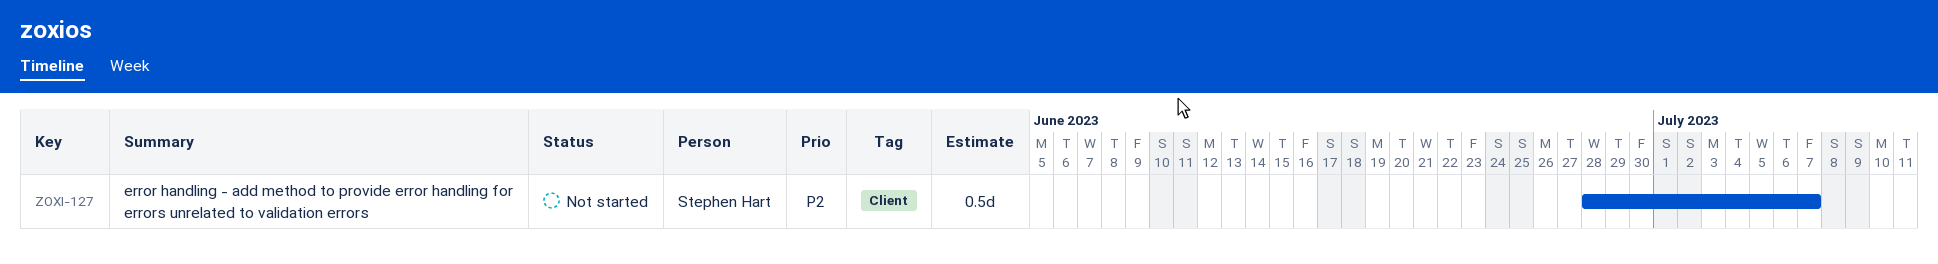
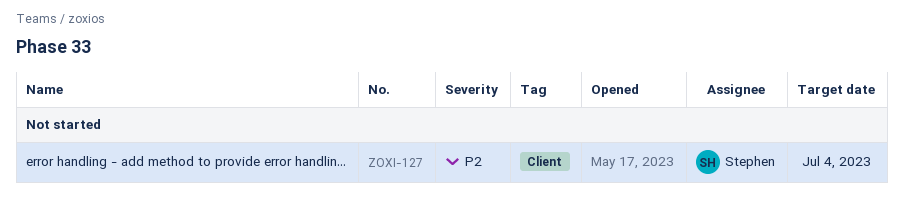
ZOXI-127, due: Jul 7 -> Jul 4

